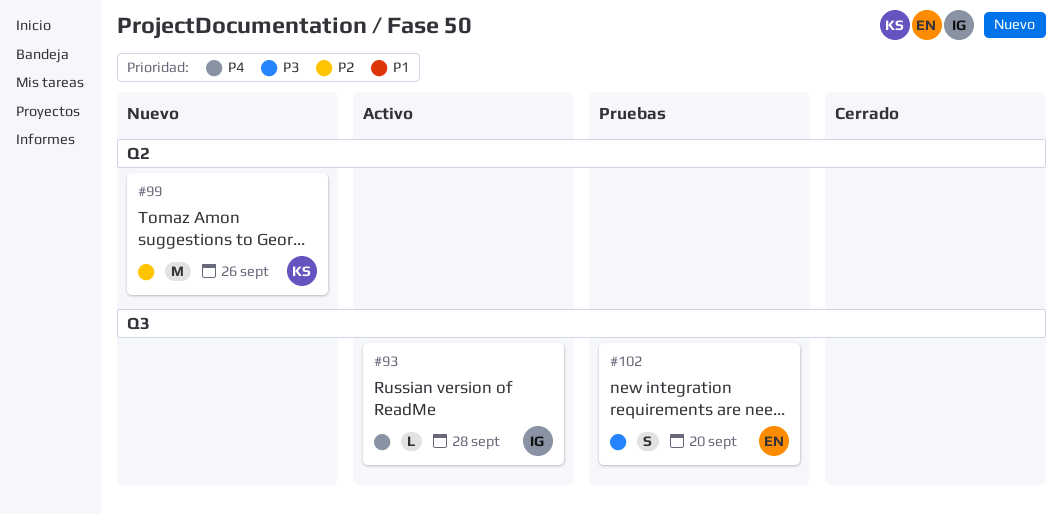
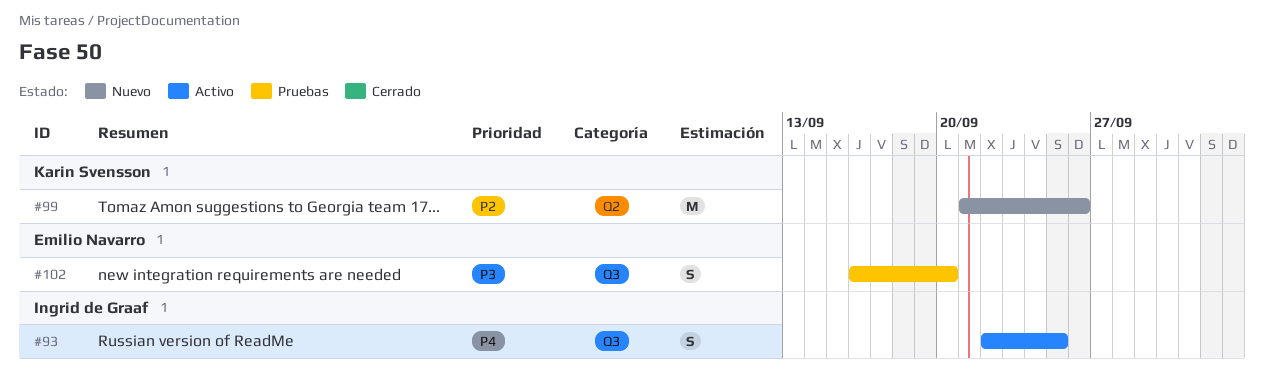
#93, estimate: L -> S
#93, due: Sep 28 -> Sep 25

